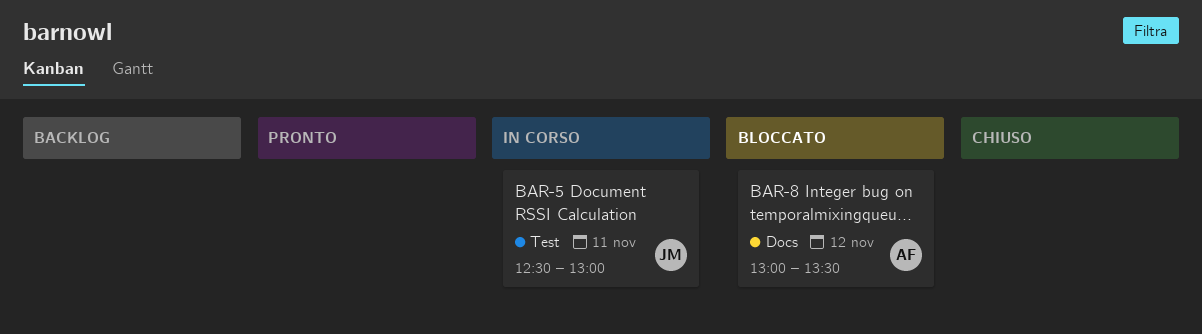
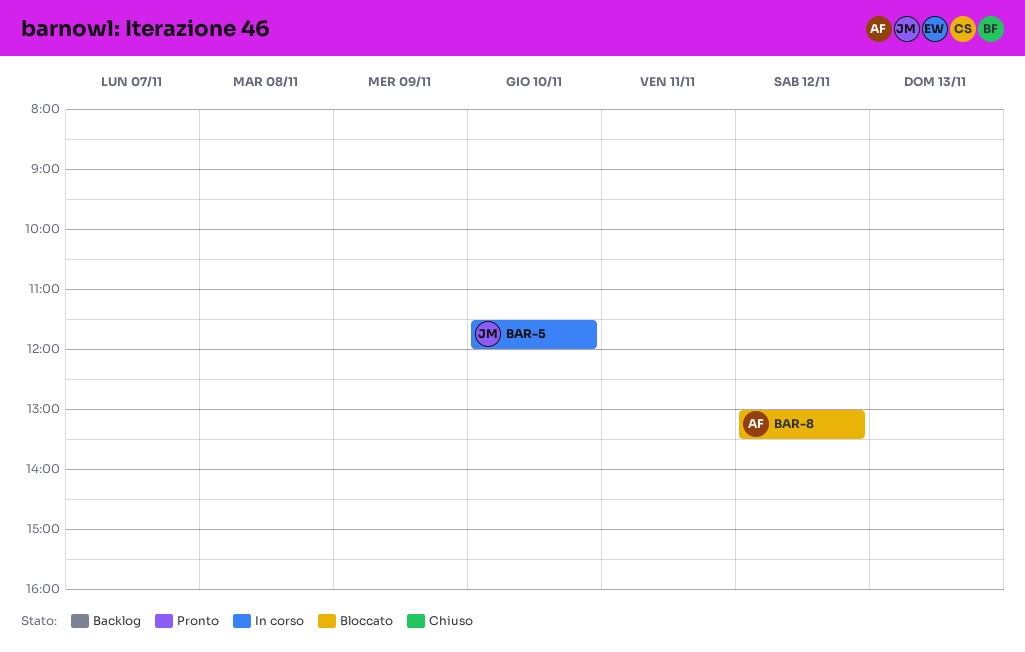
BAR-5, day: Nov 11 -> Nov 10
BAR-5, begins: 12:30 -> 11:30
BAR-5, ends: 13:00 -> 12:00

